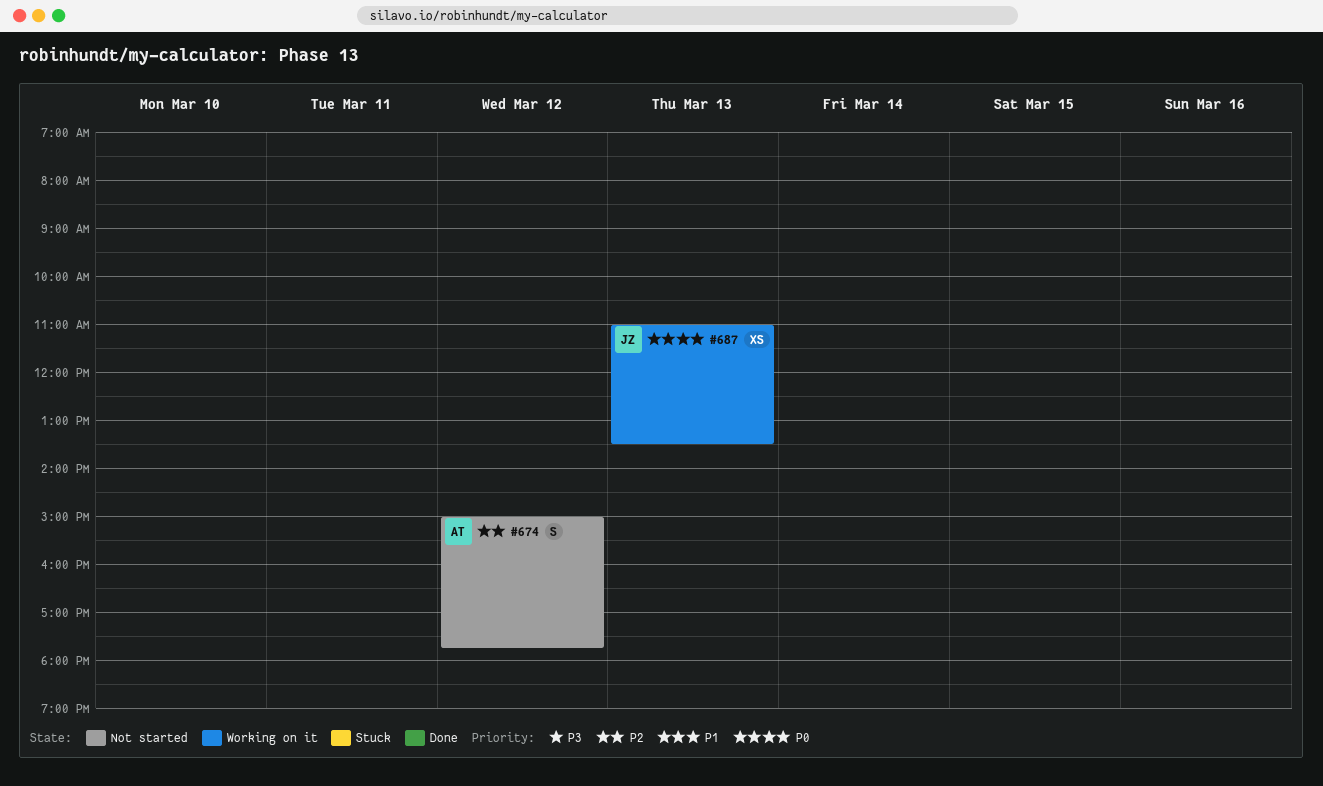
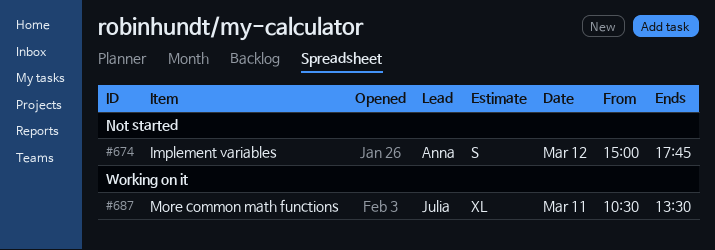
#687, estimate: XS -> XL
#687, day: Mar 13 -> Mar 11
#687, begins: 11:00 -> 10:30

